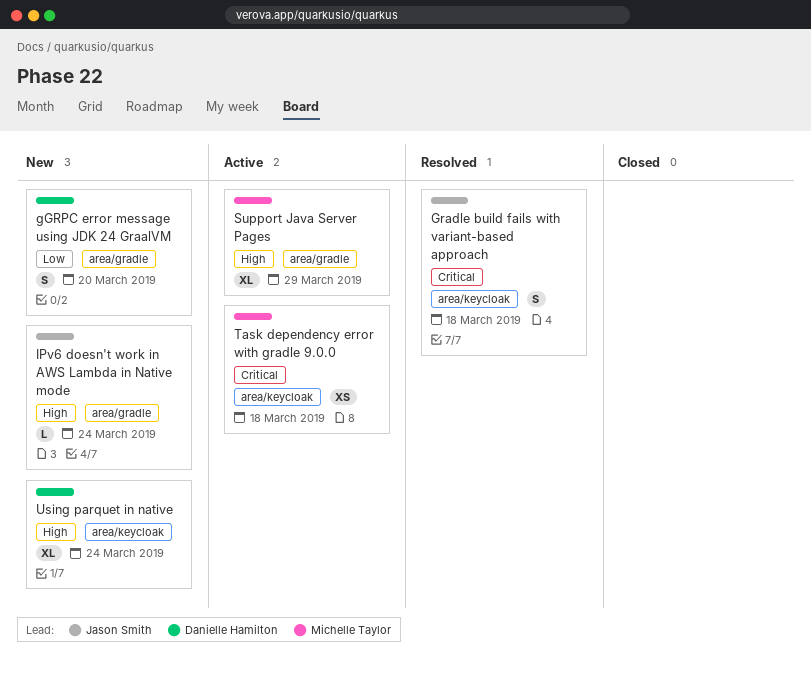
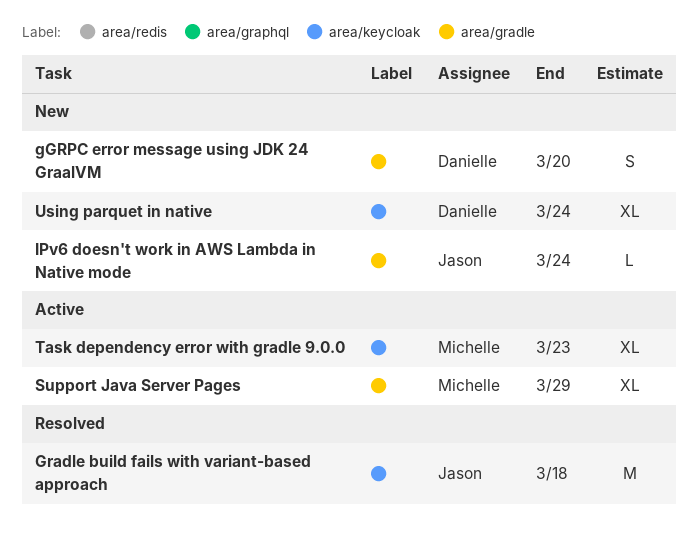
Gradle build fails with variant-based approach, estimate: S -> M
Task dependency error with gradle 9.0.0, estimate: XS -> XL
Task dependency error with gradle 9.0.0, due: Mar 18 -> Mar 23

